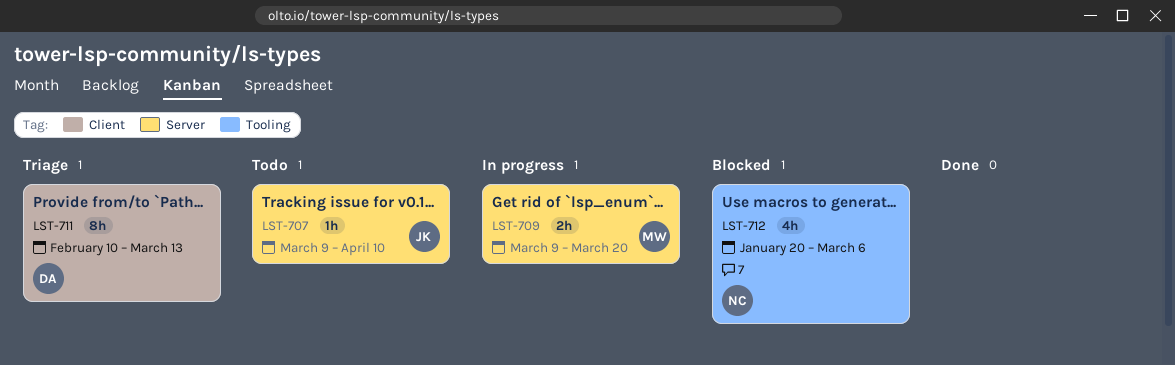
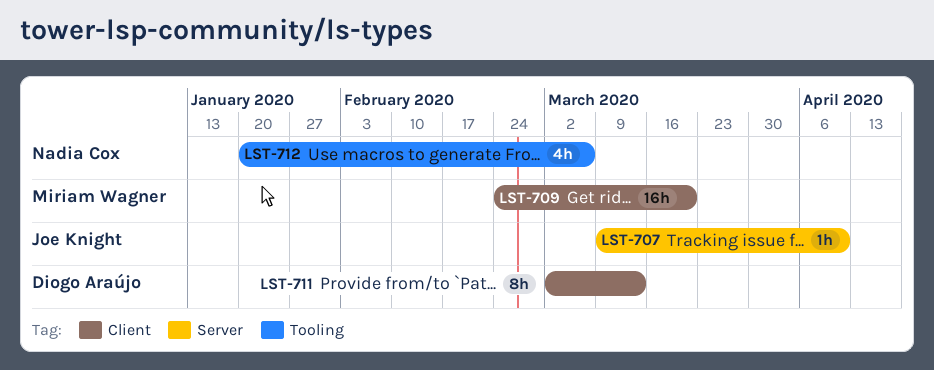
LST-709, label: Server -> Client
LST-709, estimate: 2h -> 16h
LST-709, start: Mar 9 -> Feb 24
LST-711, start: Feb 10 -> Mar 2

